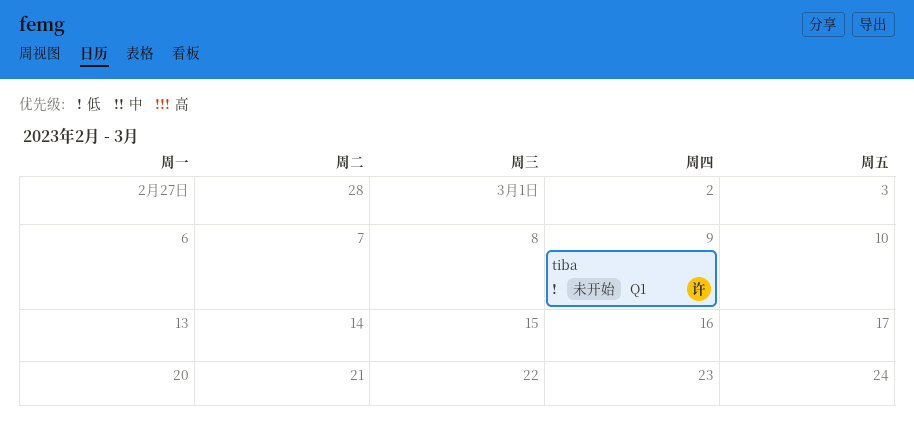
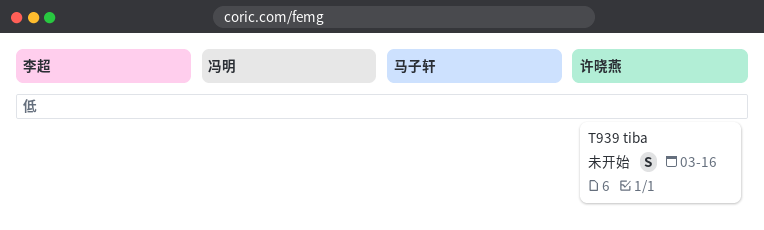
tiba, due: Mar 9 -> Mar 16

